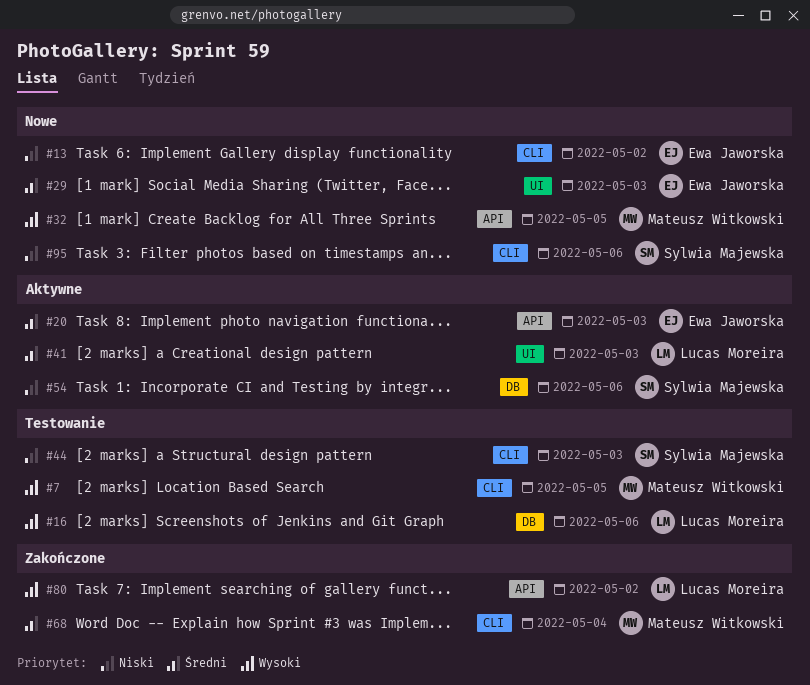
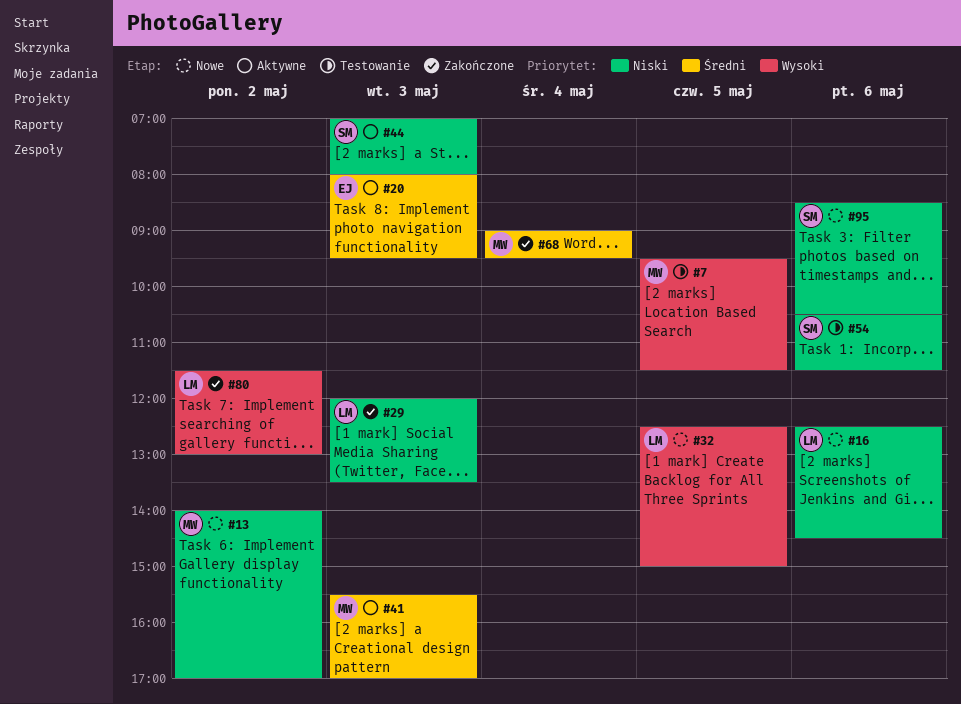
#13, owner: Ewa Jaworska -> Mateusz Witkowski
#16, status: Testowanie -> Nowe
#16, priority: Wysoki -> Niski
#29, status: Nowe -> Zakończone
#29, owner: Ewa Jaworska -> Lucas Moreira
#29, priority: Średni -> Niski
#32, owner: Mateusz Witkowski -> Lucas Moreira
#41, owner: Lucas Moreira -> Mateusz Witkowski
#44, status: Testowanie -> Aktywne
#54, status: Aktywne -> Testowanie

